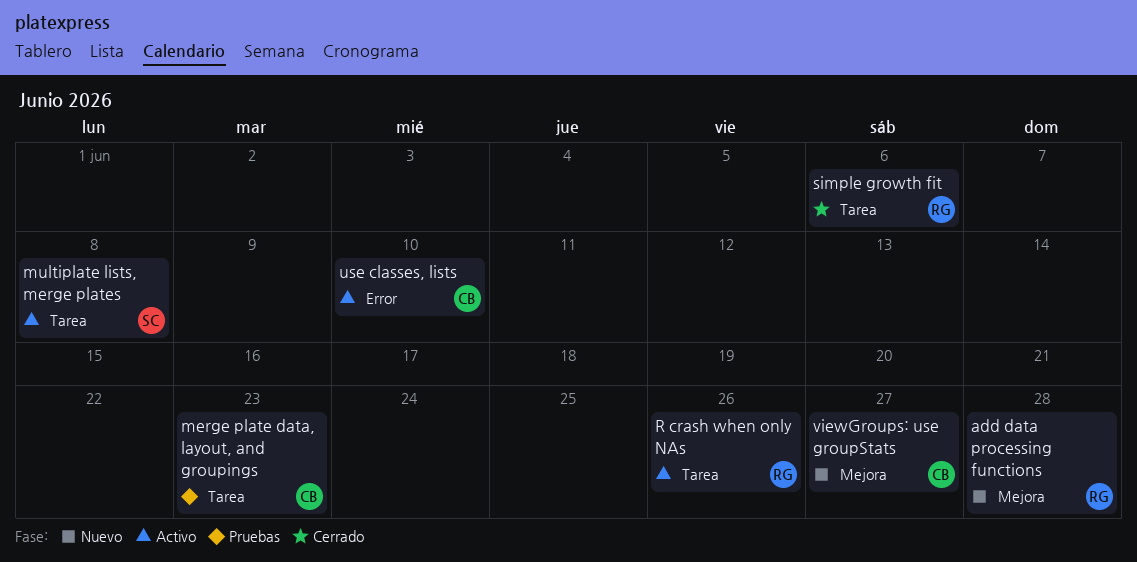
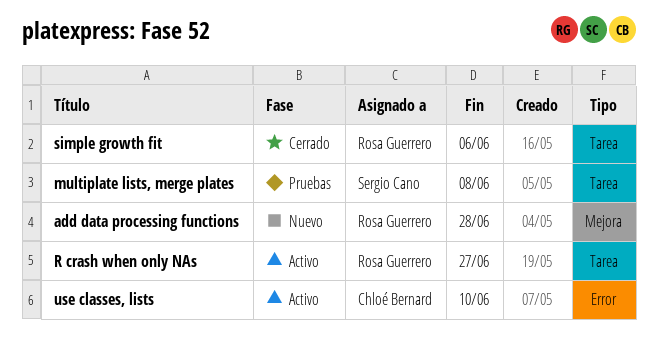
merge plate data, layout, and groupings: present -> none
multiplate lists, merge plates, status: Activo -> Pruebas
R crash when only NAs, due: Jun 26 -> Jun 27
viewGroups: use groupStats: present -> none

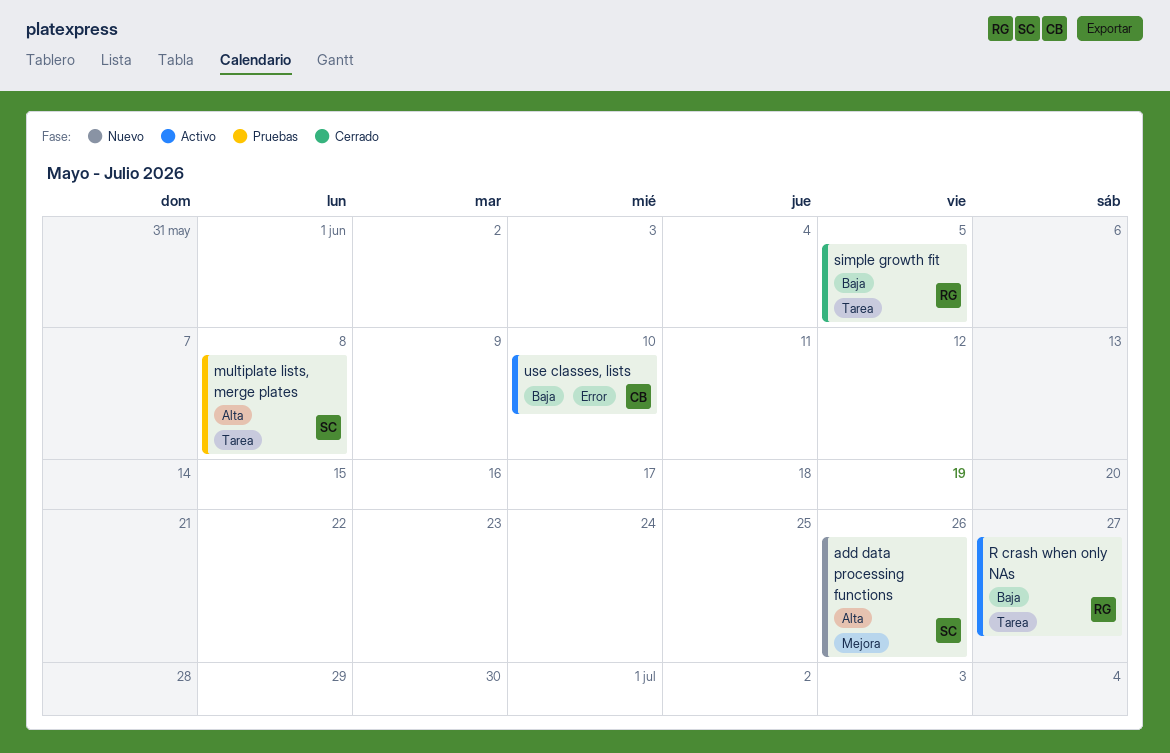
add data processing functions, owner: Rosa Guerrero -> Sergio Cano
add data processing functions, due: Jun 28 -> Jun 26
simple growth fit, due: Jun 6 -> Jun 5

